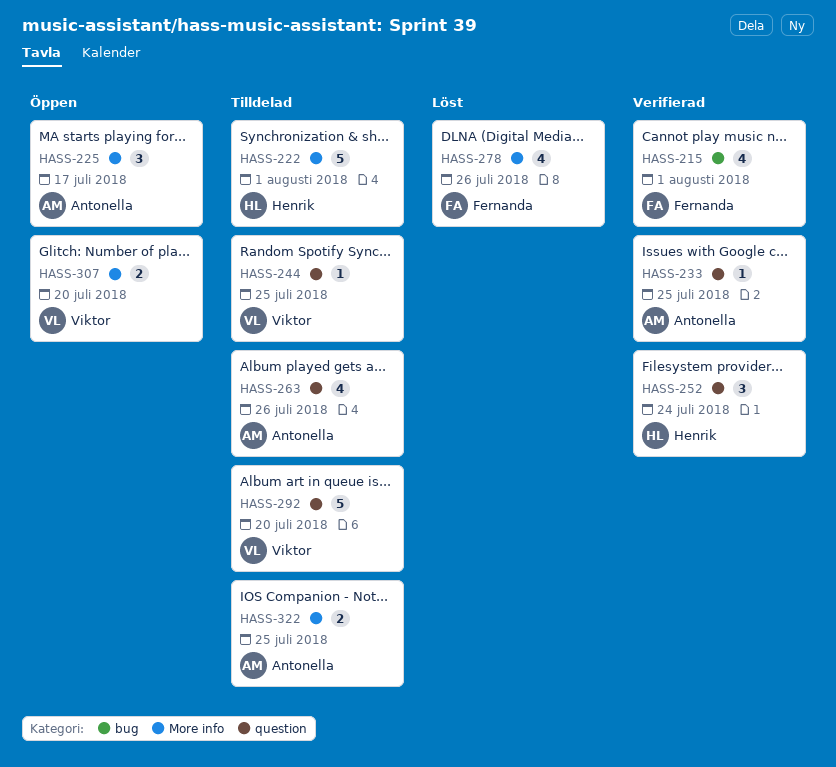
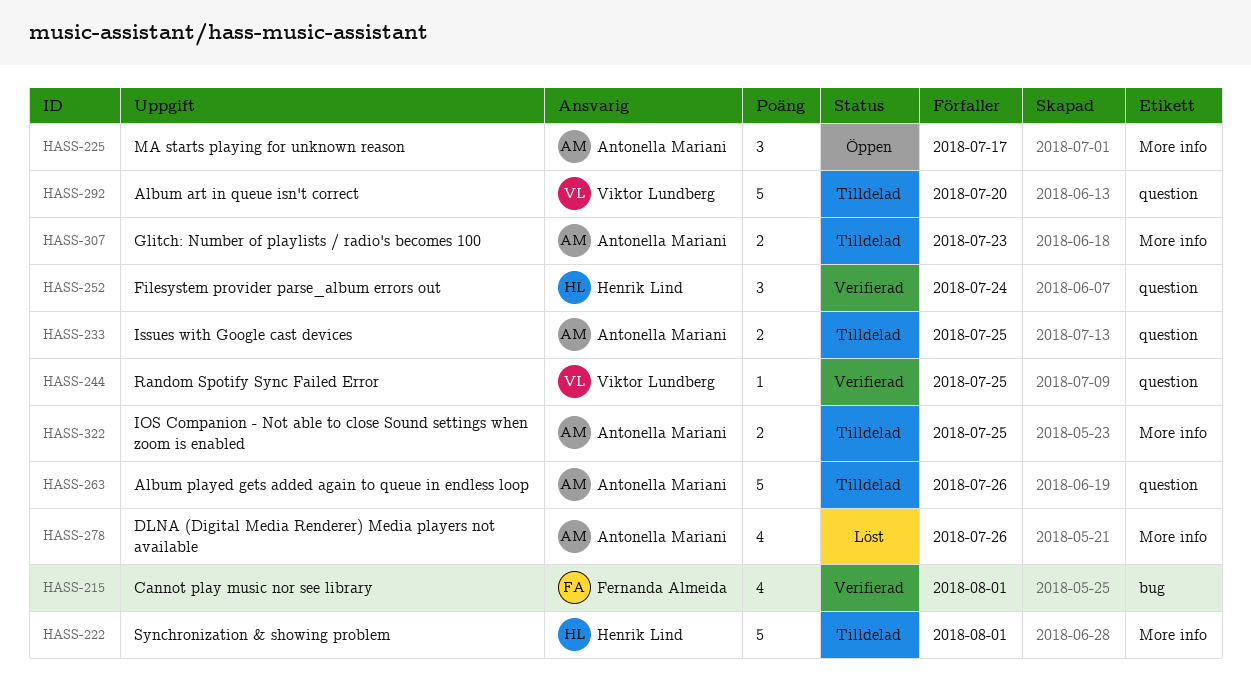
HASS-233, status: Verifierad -> Tilldelad
HASS-233, estimate: 1 -> 2
HASS-244, status: Tilldelad -> Verifierad
HASS-263, estimate: 4 -> 5
HASS-278, owner: Fernanda Almeida -> Antonella Mariani
HASS-307, status: Öppen -> Tilldelad
HASS-307, owner: Viktor Lundberg -> Antonella Mariani
HASS-307, due: Jul 20 -> Jul 23

